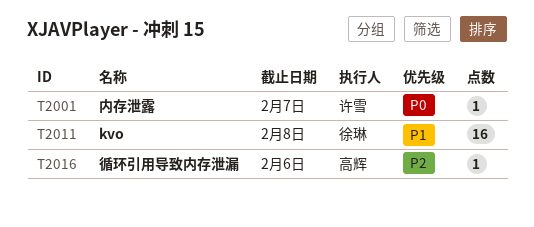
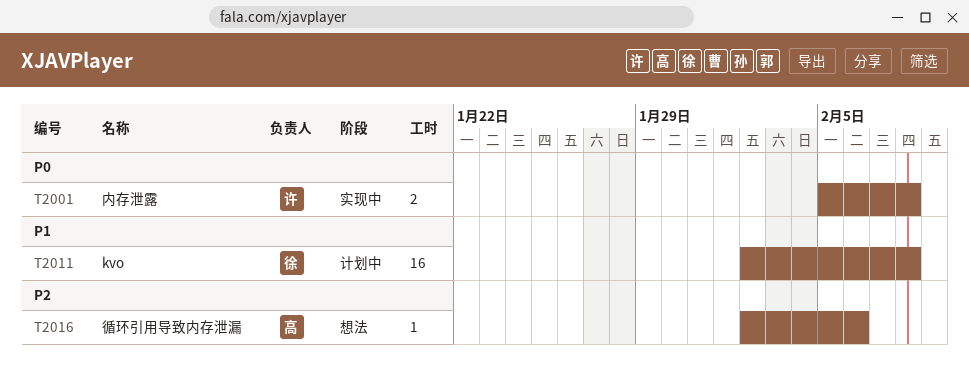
T2001, estimate: 1 -> 2
T2001, due: Feb 7 -> Feb 8

